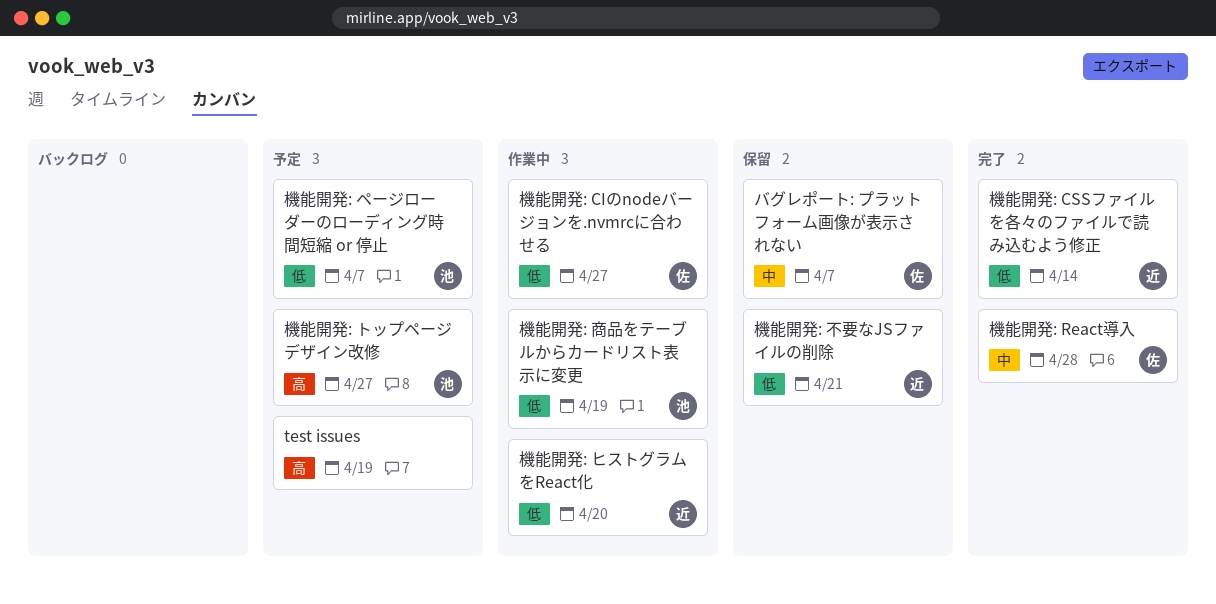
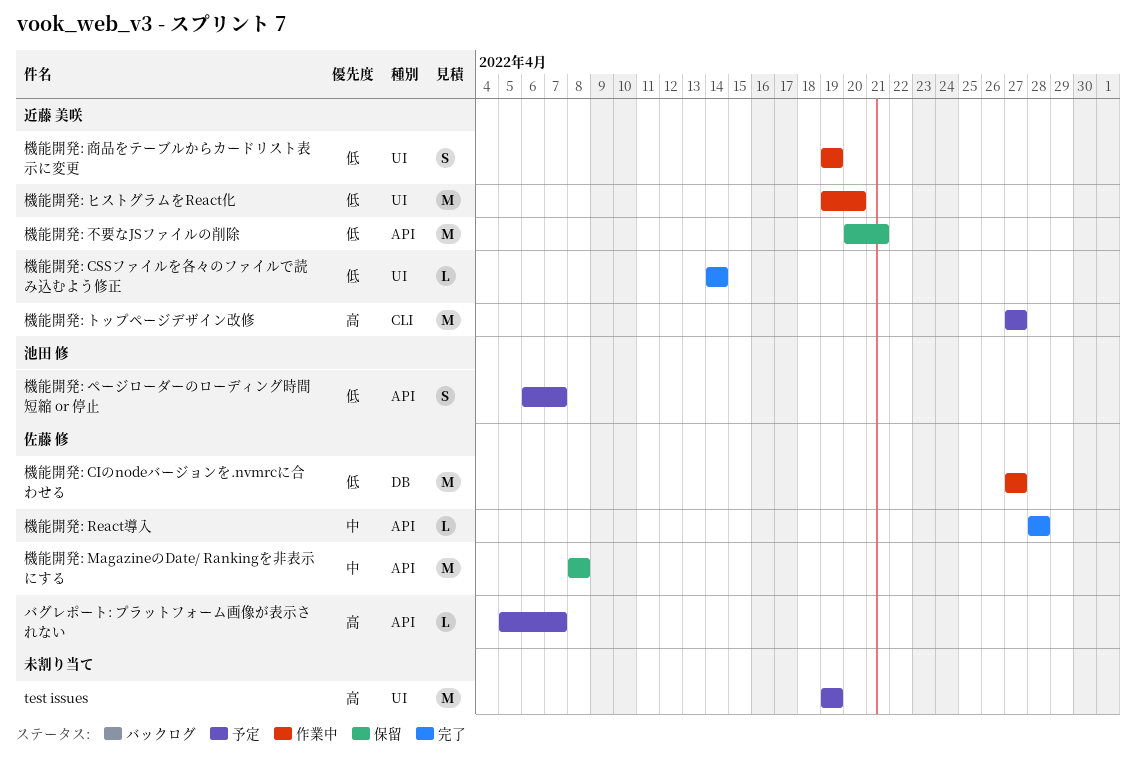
バグレポート: プラットフォーム画像が表示されない, status: 保留 -> 予定
バグレポート: プラットフォーム画像が表示されない, priority: 中 -> 高
機能開発: MagazineのDate/ Rankingを非表示にする: none -> present
機能開発: トップページデザイン改修, owner: 池田 修 -> 近藤 美咲
機能開発: 商品をテーブルからカードリスト表示に変更, owner: 池田 修 -> 近藤 美咲

